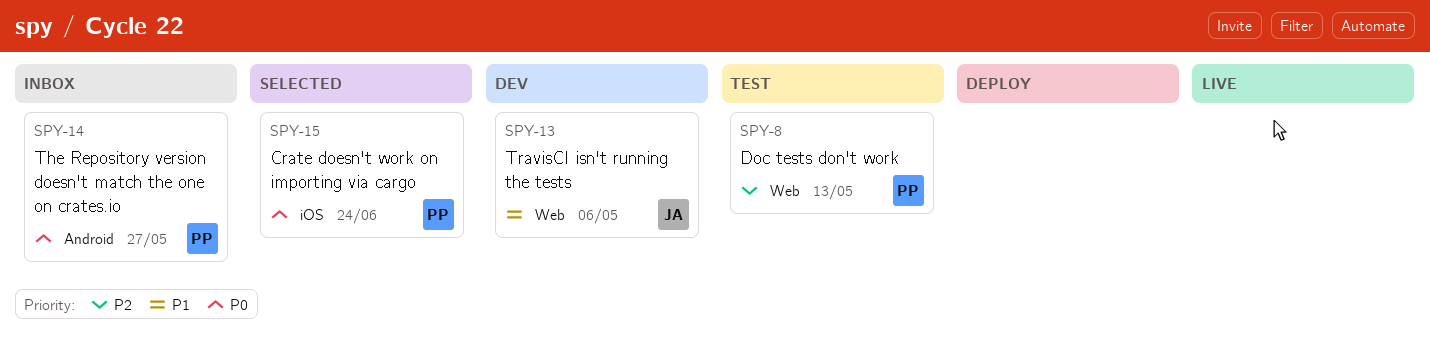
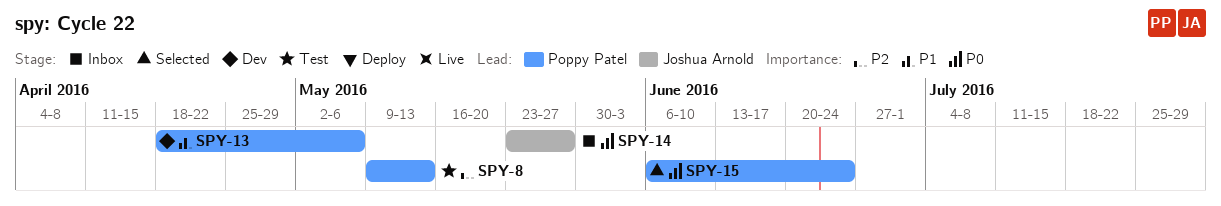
SPY-13, owner: Joshua Arnold -> Poppy Patel
SPY-14, owner: Poppy Patel -> Joshua Arnold

